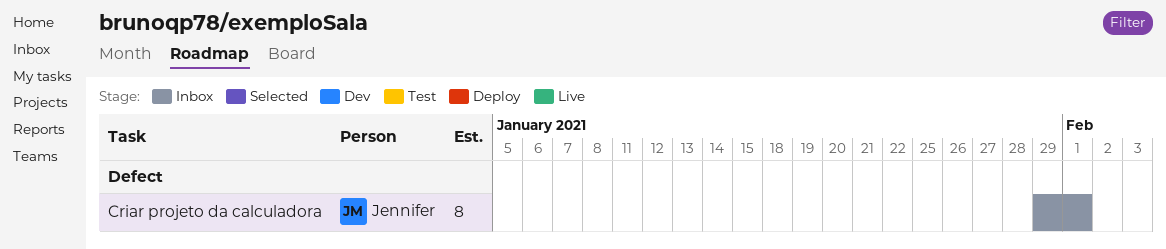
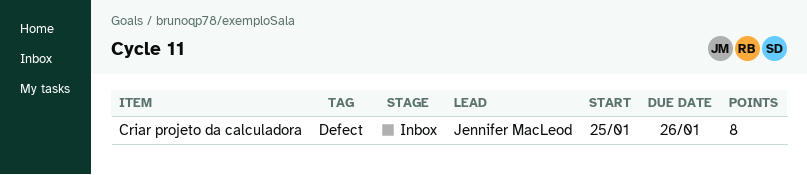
Criar projeto da calculadora, start: Jan 29 -> Jan 25
Criar projeto da calculadora, due: Feb 1 -> Jan 26

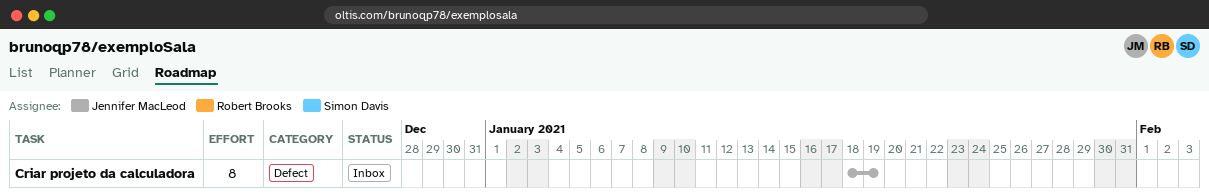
Criar projeto da calculadora, start: Jan 25 -> Jan 18
Criar projeto da calculadora, due: Jan 26 -> Jan 19

